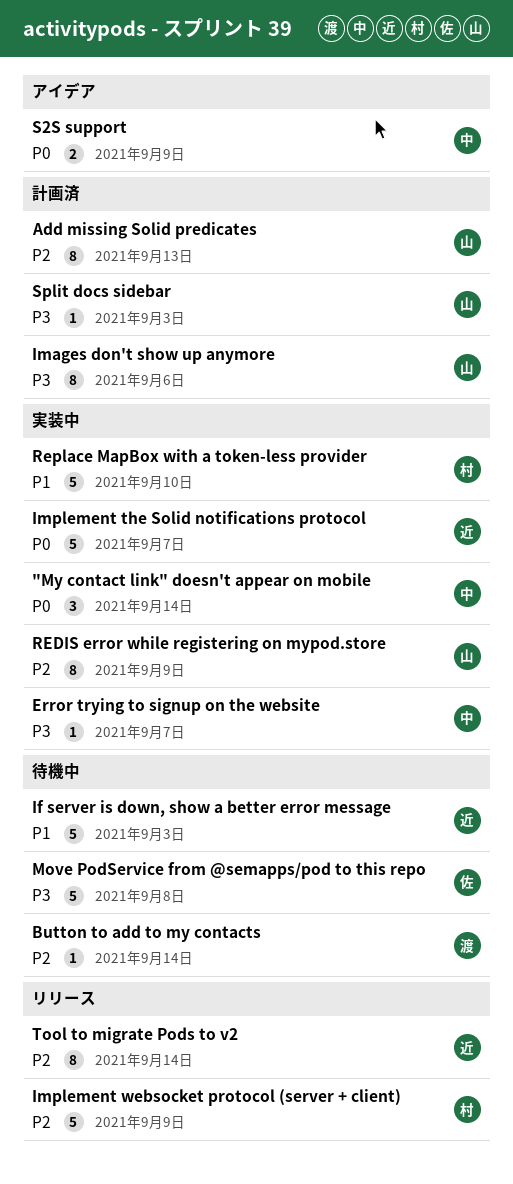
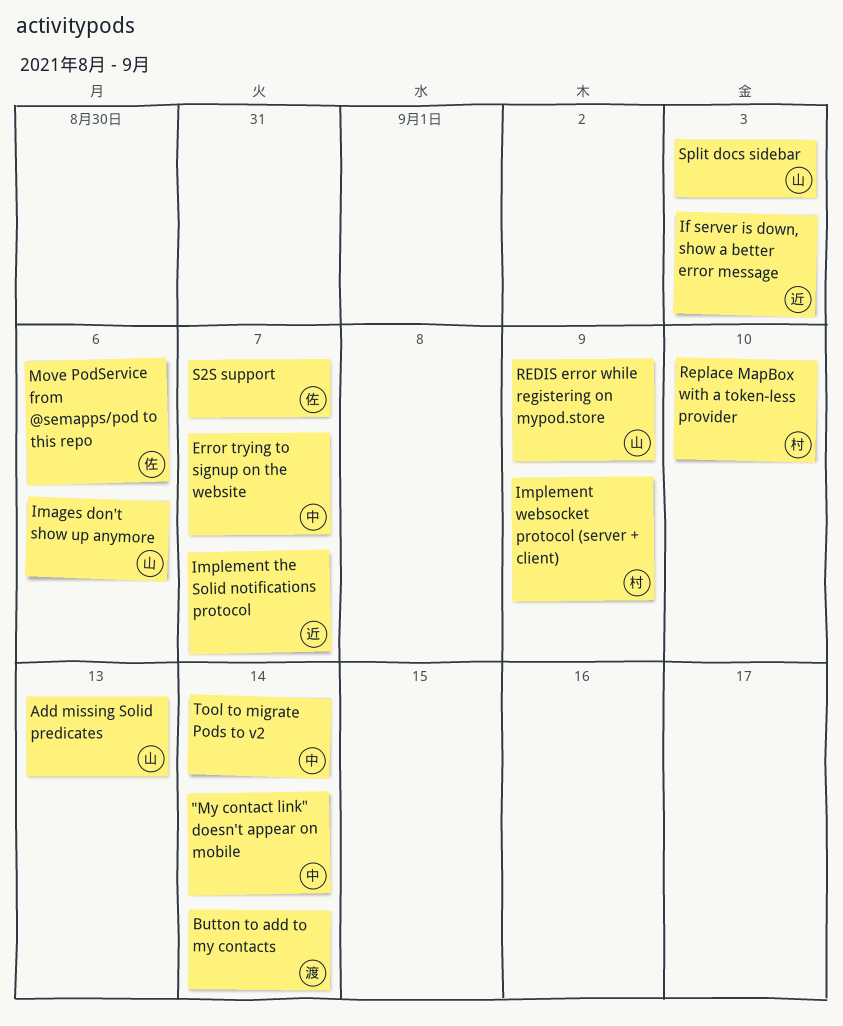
Move PodService from @semapps/pod to this repo, due: Sep 8 -> Sep 6
S2S support, owner: 中 -> 佐
S2S support, due: Sep 9 -> Sep 7
Tool to migrate Pods to v2, owner: 近 -> 中

